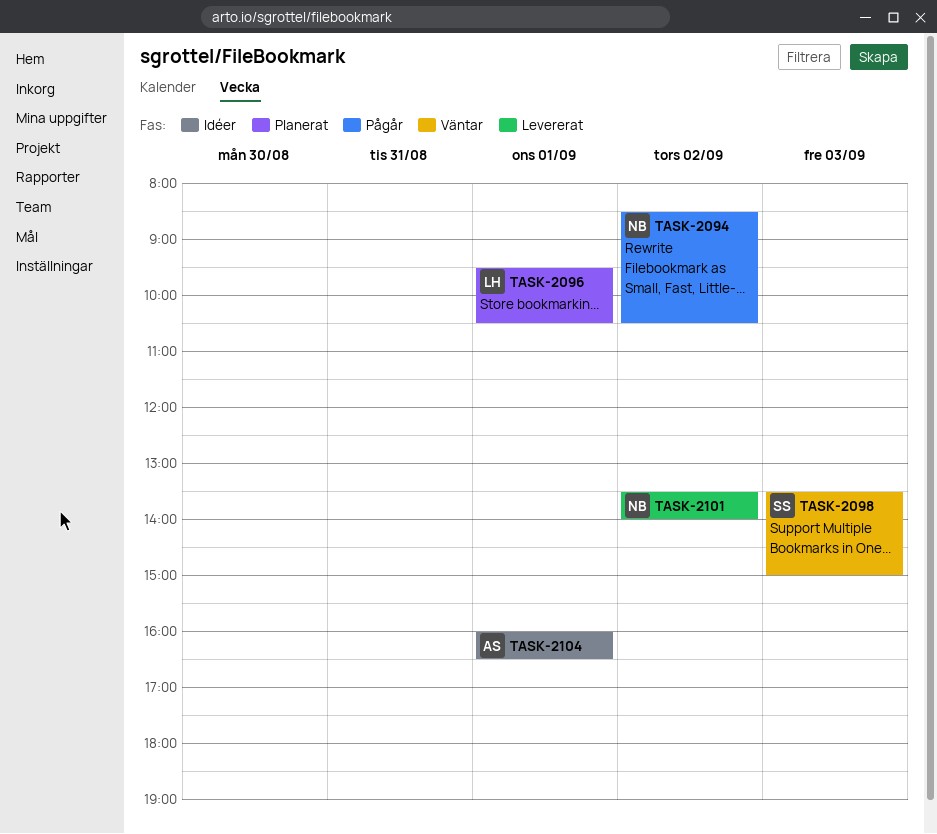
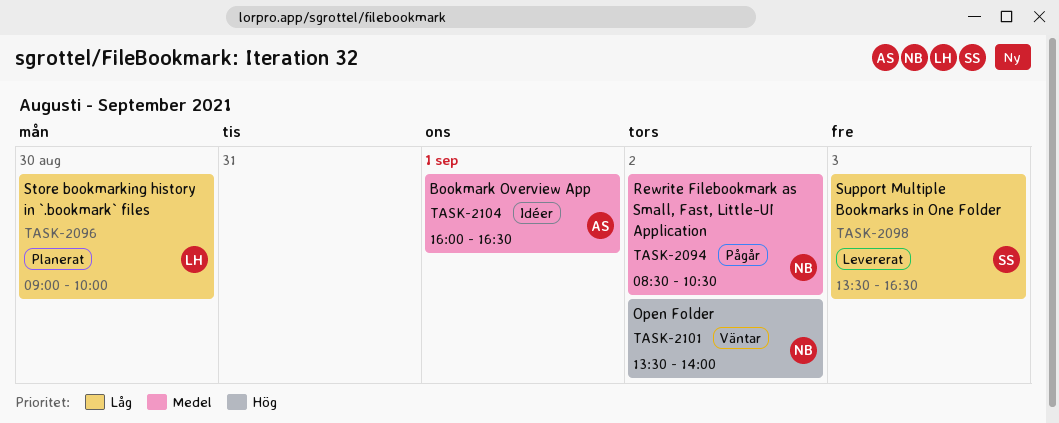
TASK-2096, day: Sep 1 -> Aug 30
TASK-2096, begins: 09:30 -> 09:00
TASK-2096, ends: 10:30 -> 10:00
TASK-2098, status: Väntar -> Levererat
TASK-2098, ends: 15:00 -> 16:30
TASK-2101, status: Levererat -> Väntar

